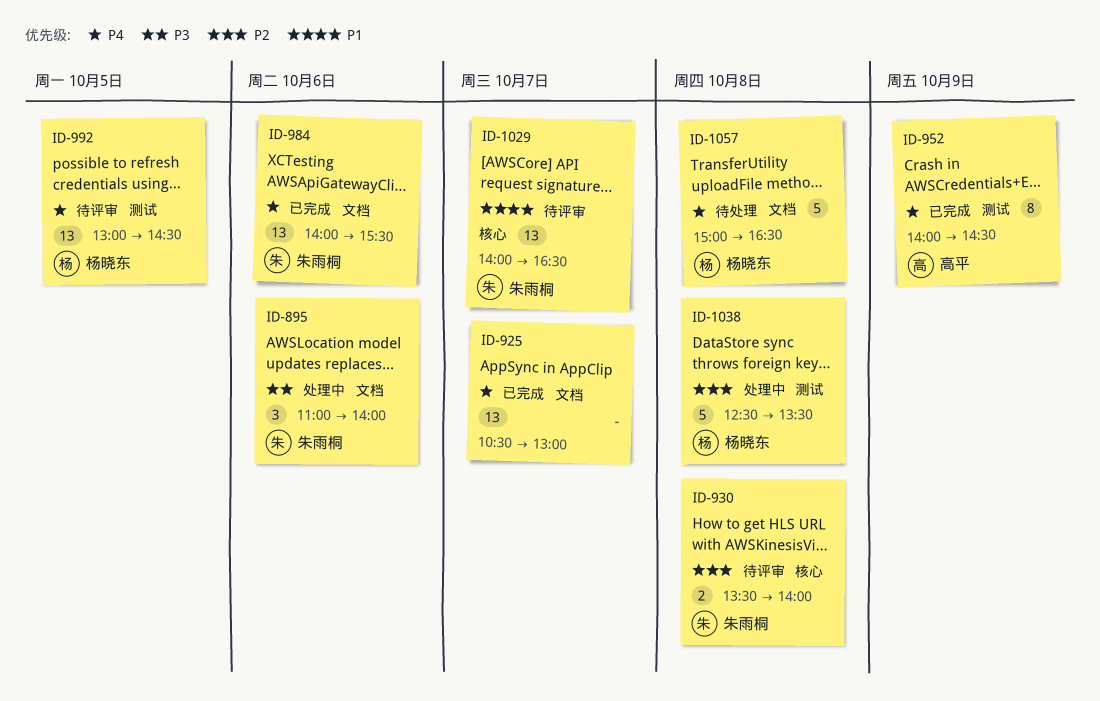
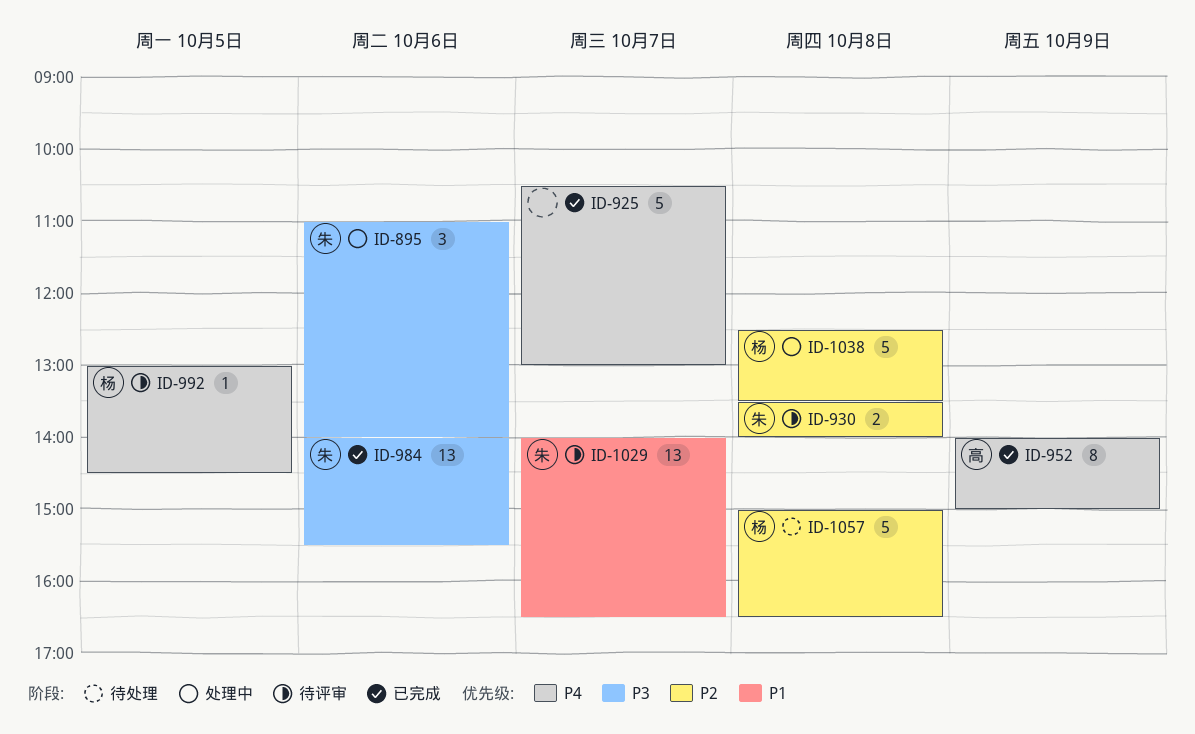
ID-925, estimate: 13 -> 5
ID-952, ends: 14:30 -> 15:00
ID-984, priority: P4 -> P3
ID-992, estimate: 13 -> 1
ID-1057, priority: P4 -> P2

